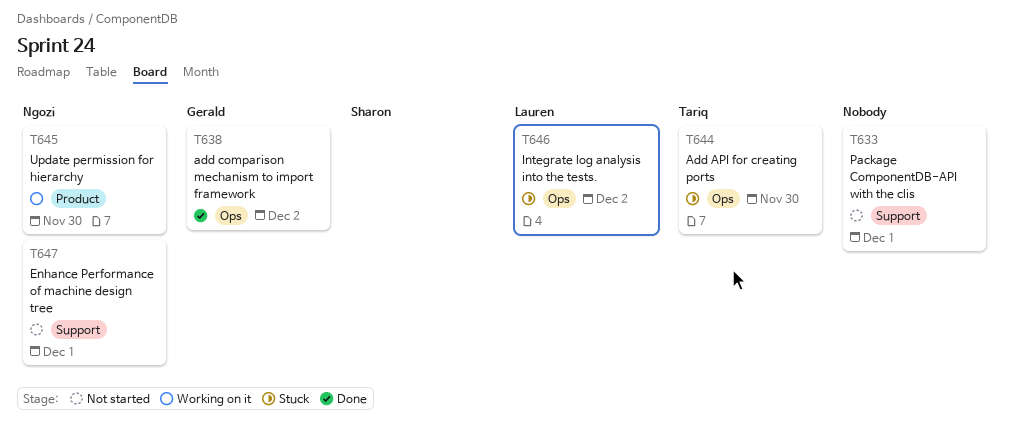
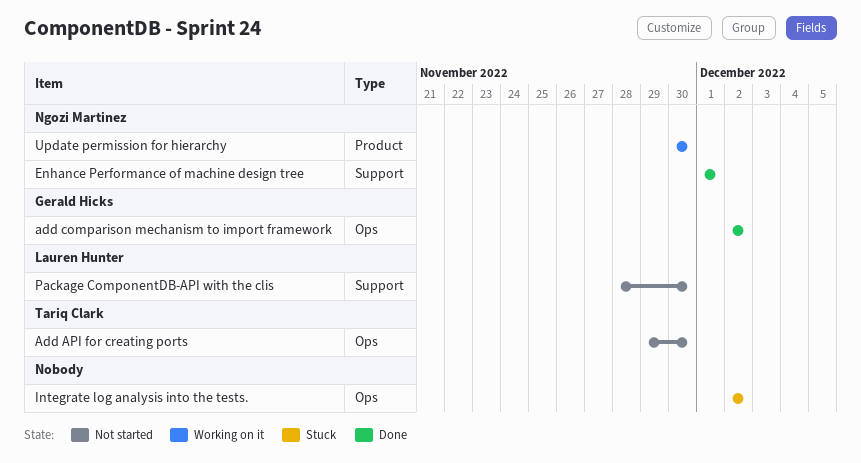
Add API for creating ports, status: Stuck -> Not started
Enhance Performance of machine design tree, status: Not started -> Done
Integrate log analysis into the tests., owner: Lauren Hunter -> none
Package ComponentDB-API with the clis, owner: none -> Lauren Hunter
Package ComponentDB-API with the clis, due: Dec 1 -> Nov 30

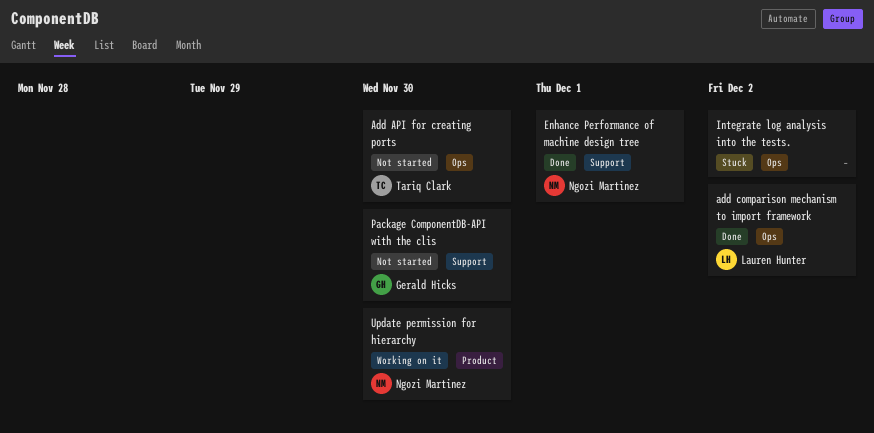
add comparison mechanism to import framework, owner: Gerald Hicks -> Lauren Hunter
Package ComponentDB-API with the clis, owner: Lauren Hunter -> Gerald Hicks

